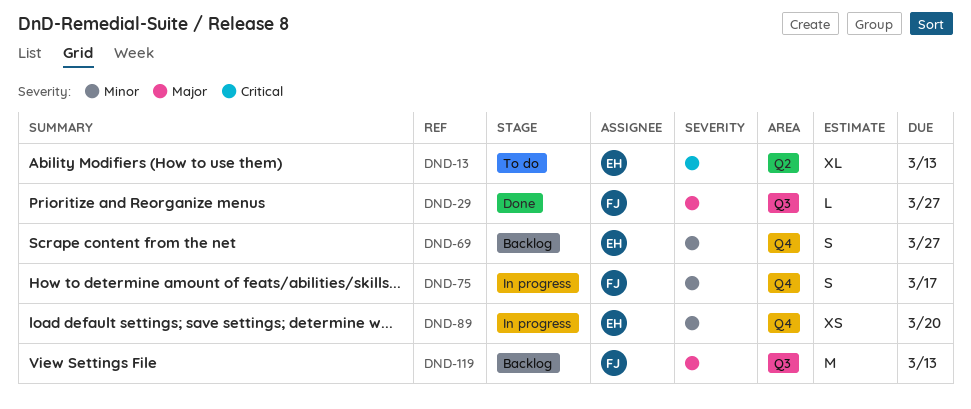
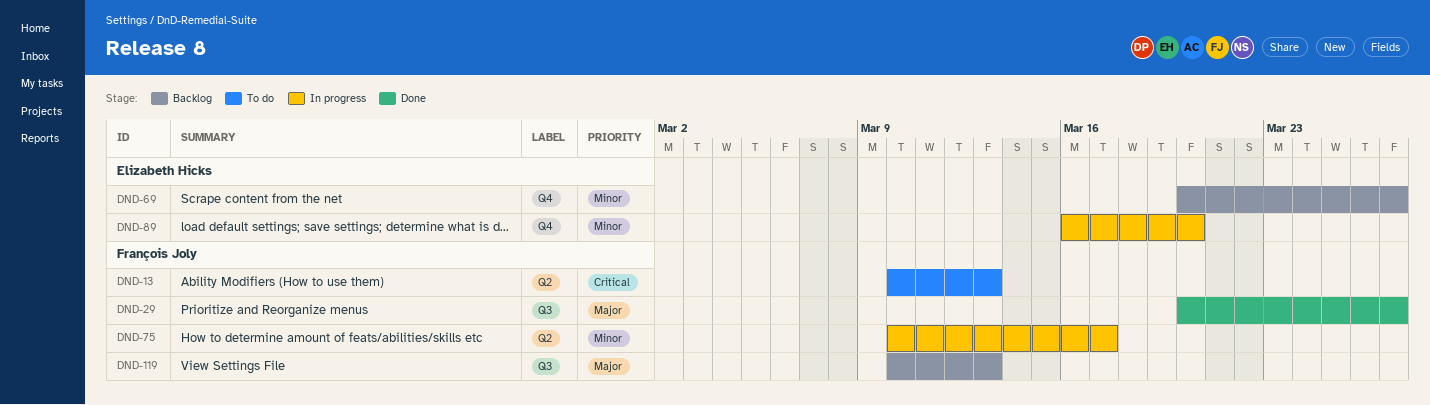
DND-13, owner: Elizabeth Hicks -> François Joly
DND-75, label: Q4 -> Q2

